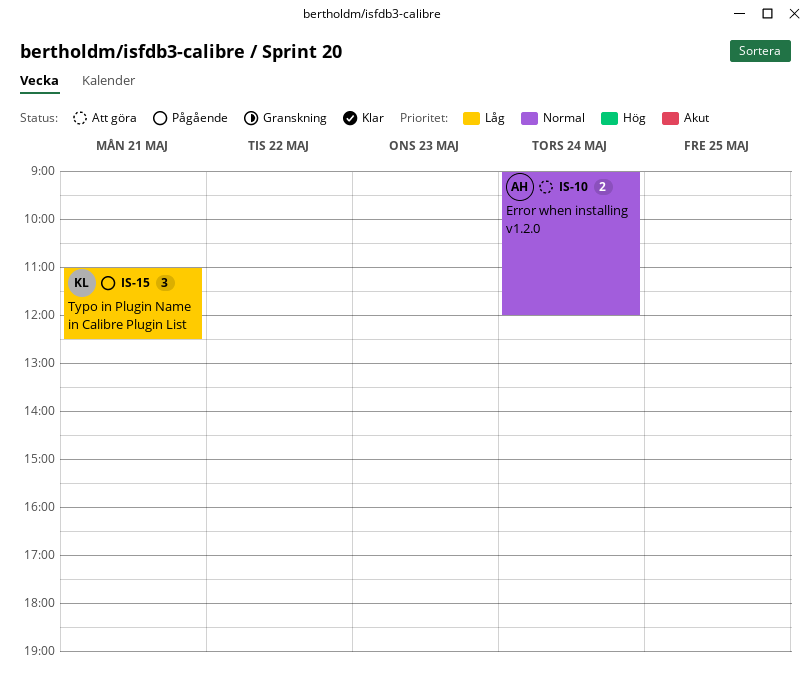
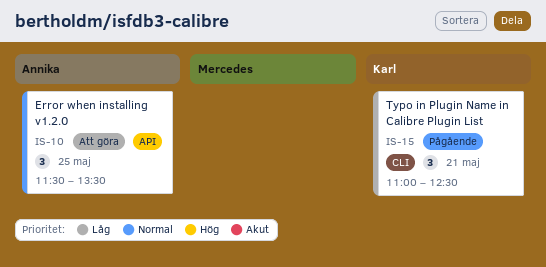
IS-10, estimate: 2 -> 3
IS-10, day: May 24 -> May 25
IS-10, begins: 09:00 -> 11:30
IS-10, ends: 12:00 -> 13:30

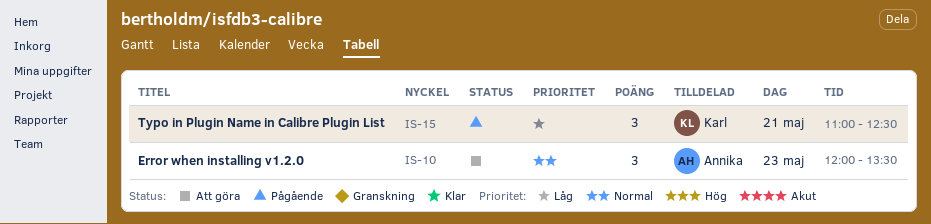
IS-10, day: May 25 -> May 23
IS-10, begins: 11:30 -> 12:00

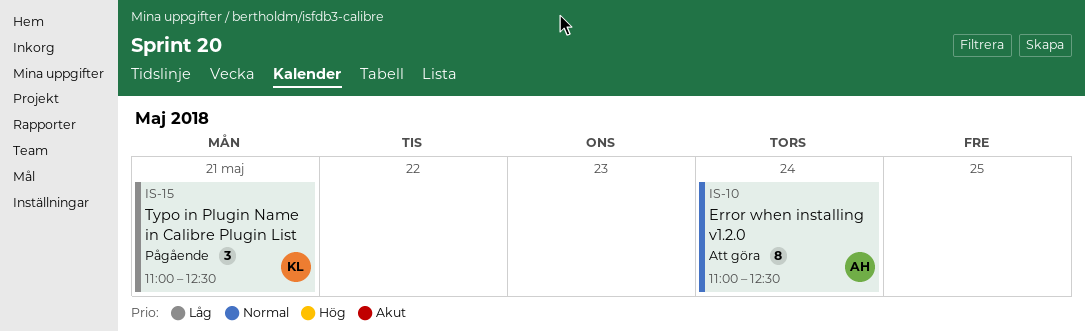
IS-10, estimate: 3 -> 8
IS-10, day: May 23 -> May 24
IS-10, begins: 12:00 -> 11:00
IS-10, ends: 13:30 -> 12:30

